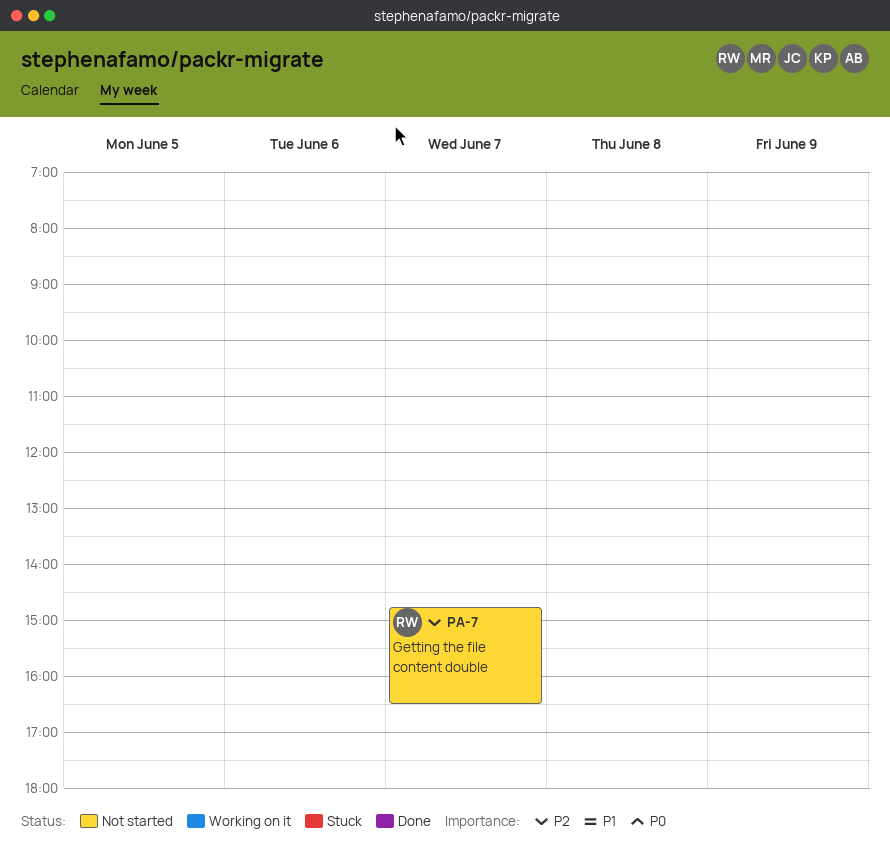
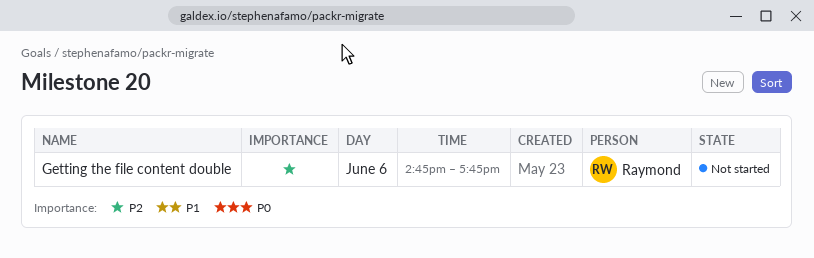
Getting the file content double, day: Jun 7 -> Jun 6
Getting the file content double, ends: 16:30 -> 17:45

